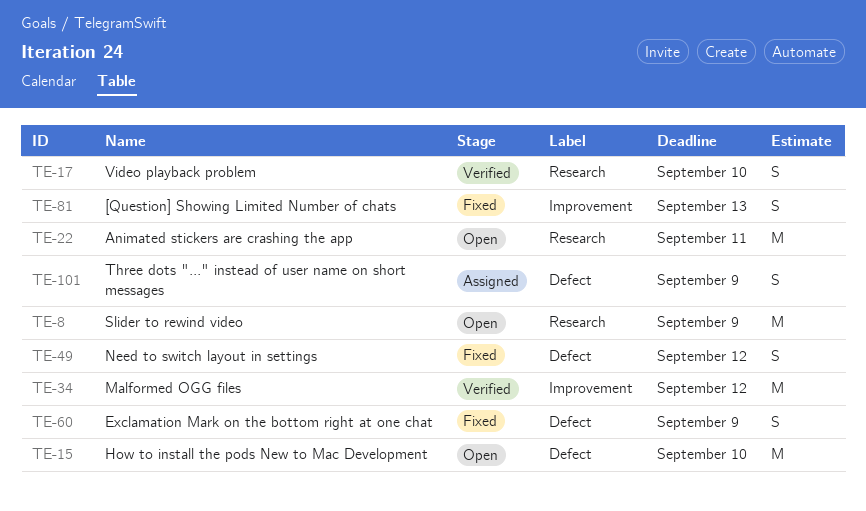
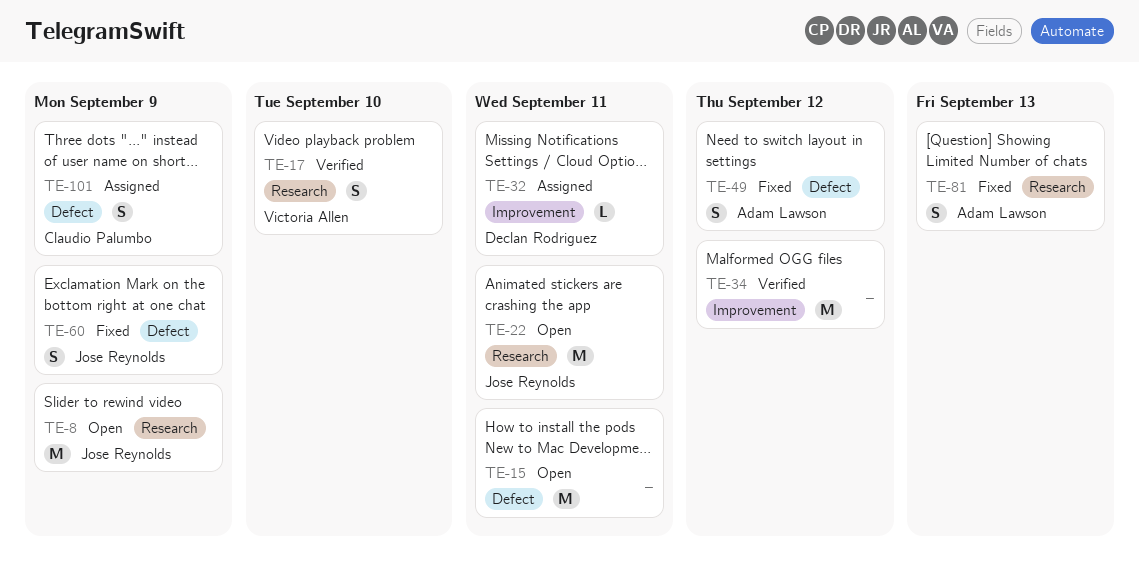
TE-15, due: Sep 10 -> Sep 11
TE-32: none -> present
TE-81, label: Improvement -> Research

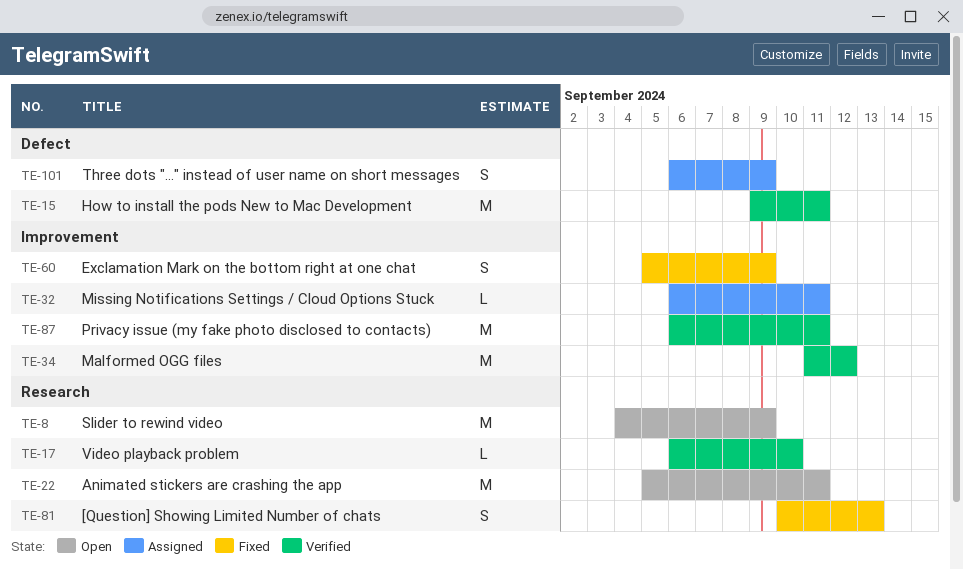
TE-15, status: Open -> Verified
TE-17, estimate: S -> L
TE-49: present -> none
TE-60, label: Defect -> Improvement
TE-87: none -> present

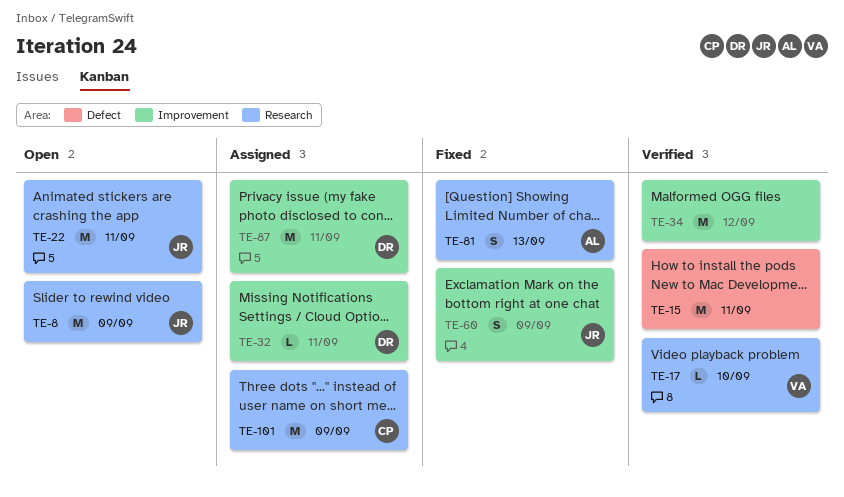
TE-87, status: Verified -> Assigned
TE-101, label: Defect -> Research
TE-101, estimate: S -> M

